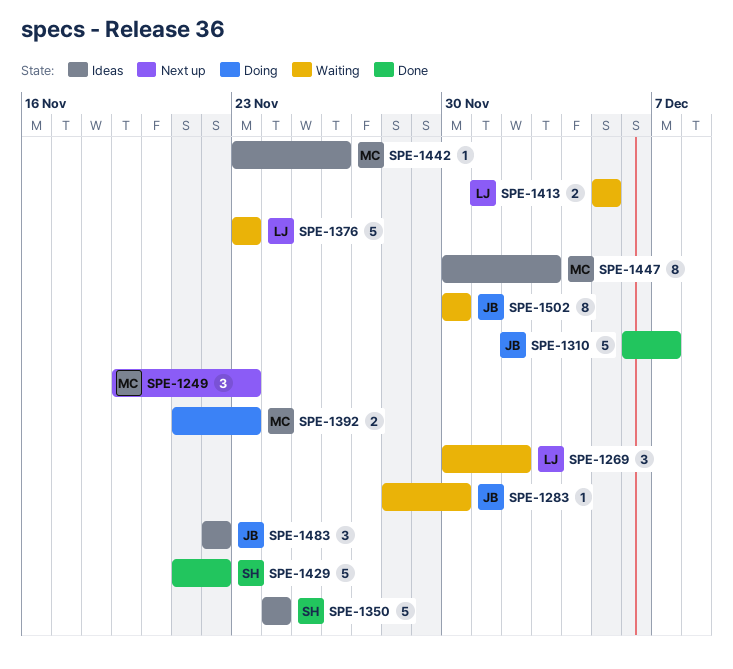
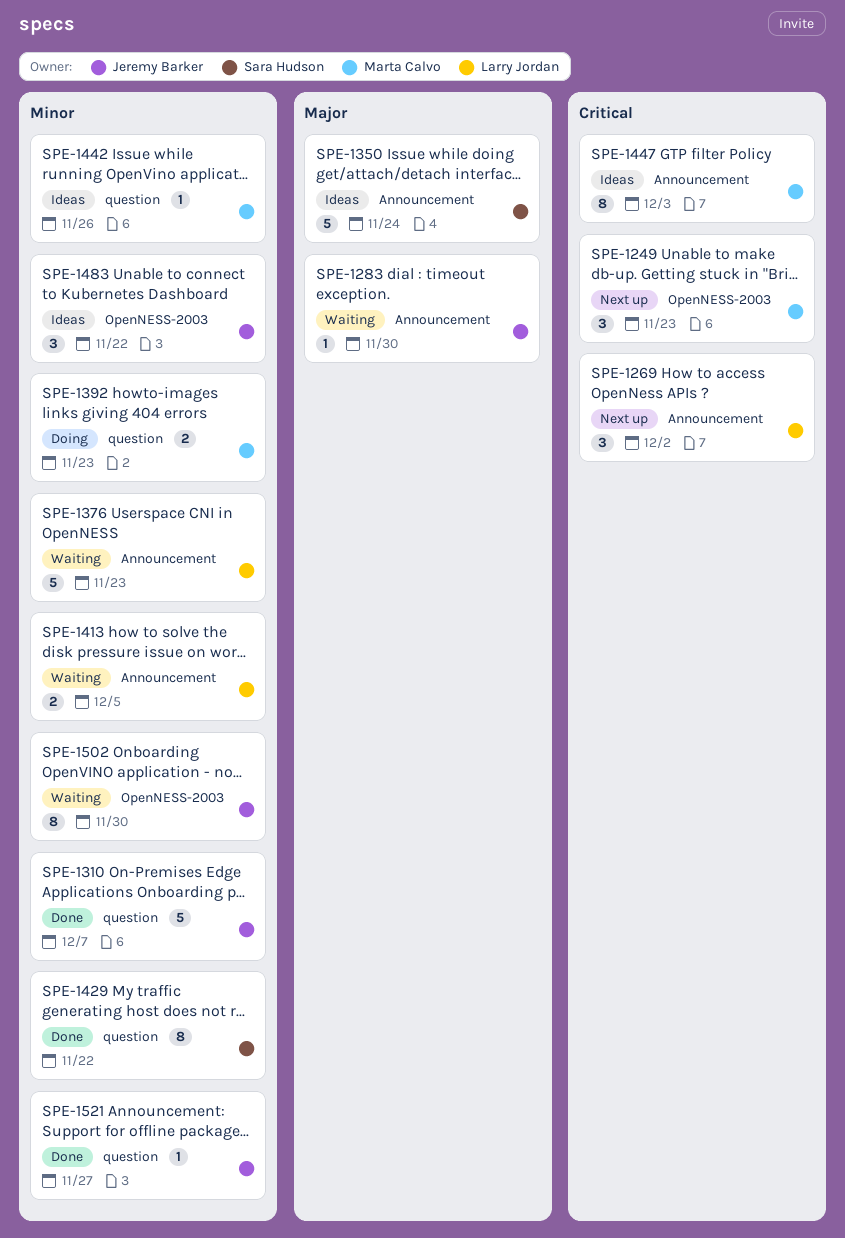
SPE-1269, status: Waiting -> Next up
SPE-1429, estimate: 5 -> 8
SPE-1521: none -> present

